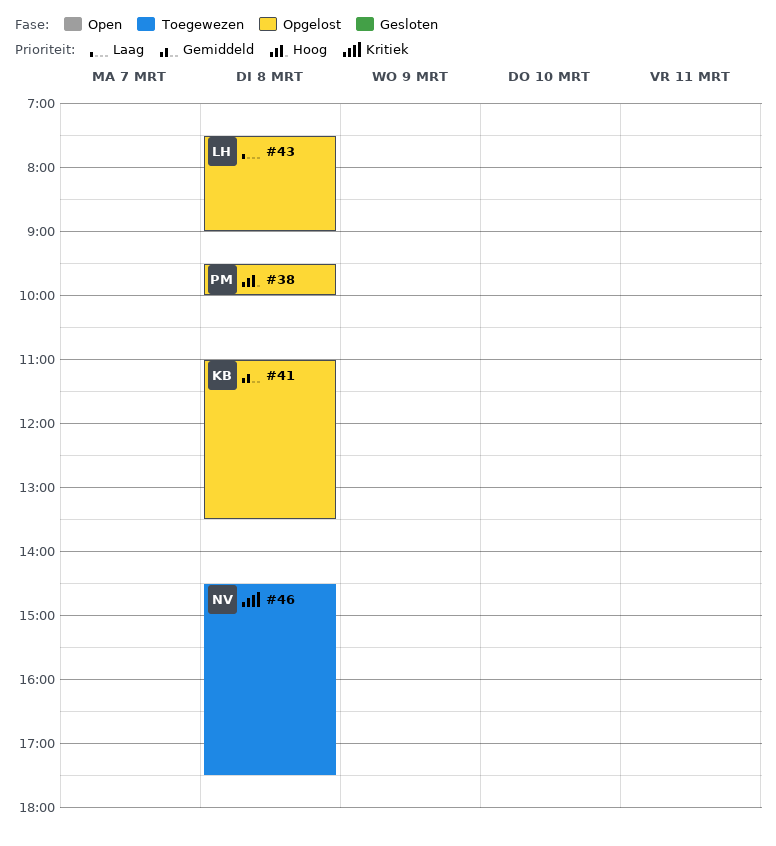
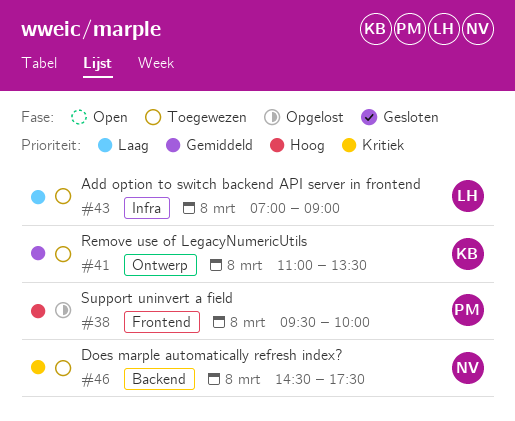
#41, status: Opgelost -> Toegewezen
#43, status: Opgelost -> Toegewezen
#43, begins: 07:30 -> 07:00

